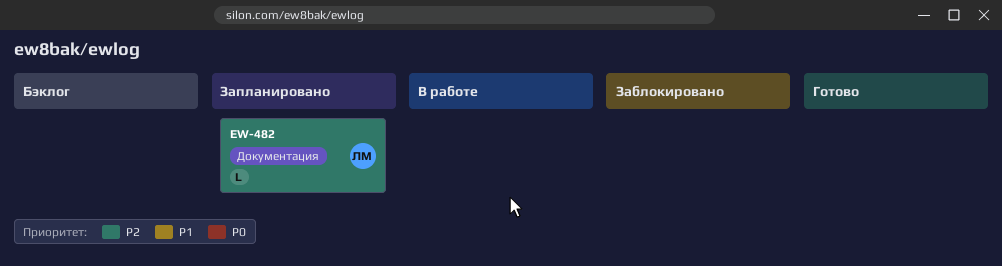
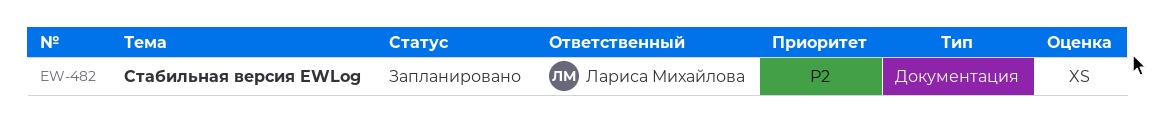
EW-482, estimate: L -> XS

